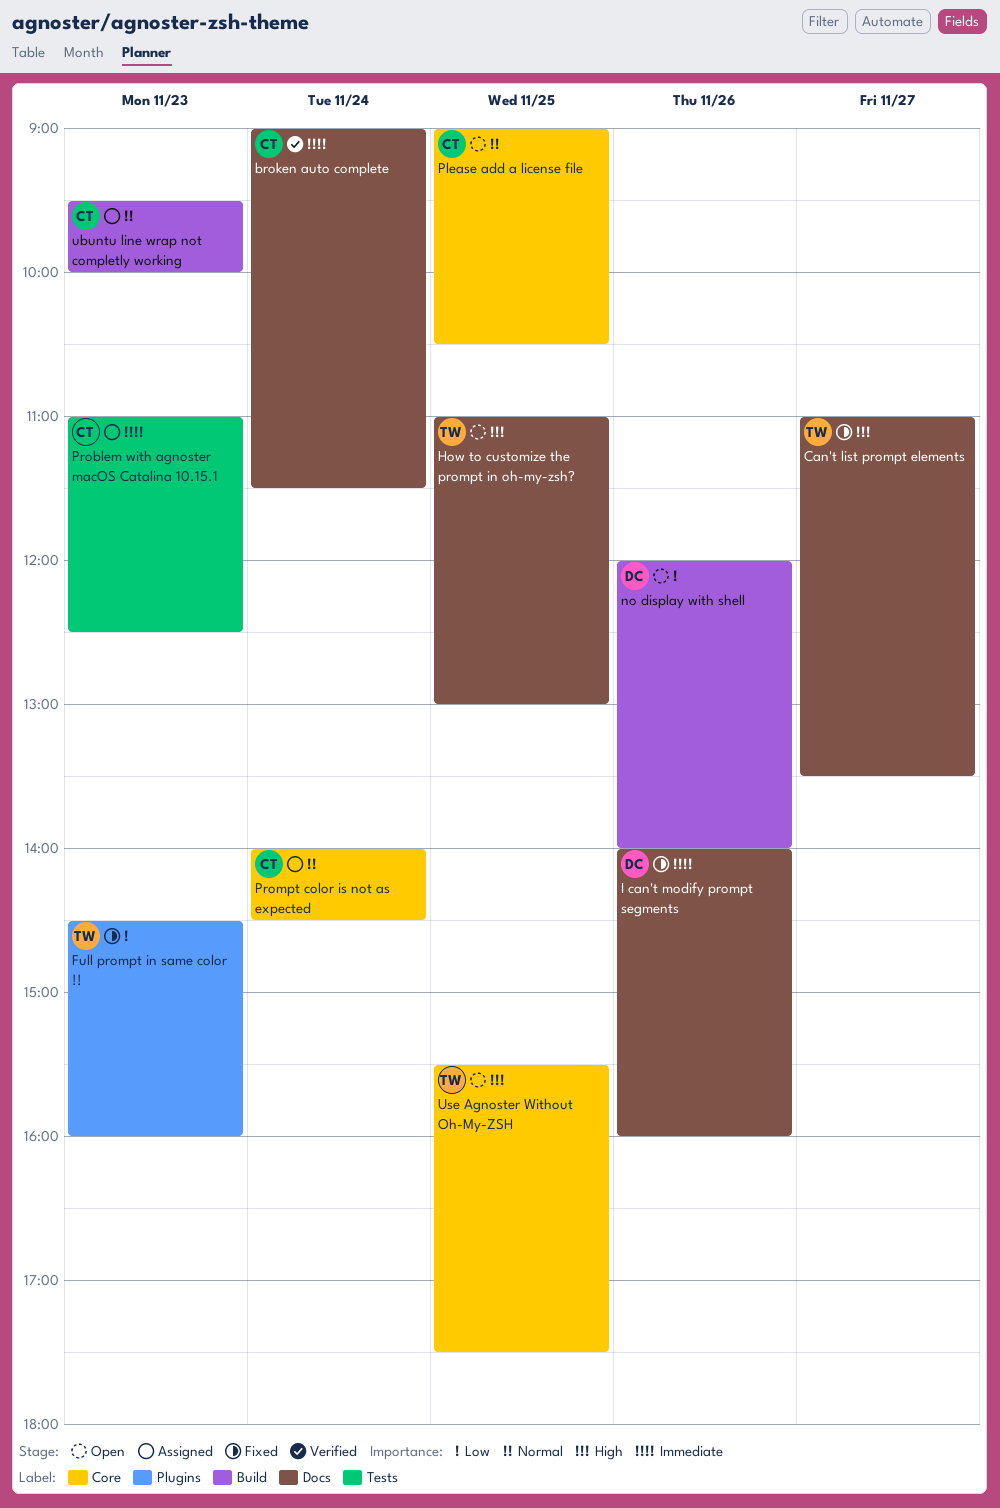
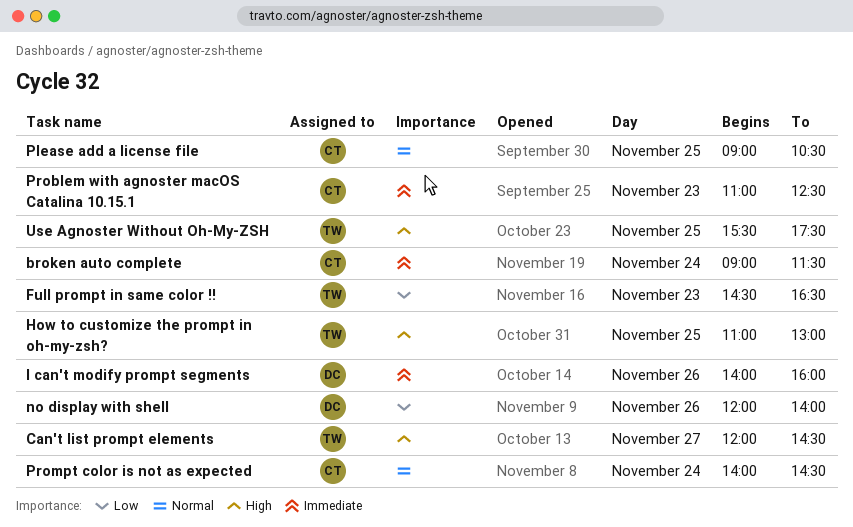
Can't list prompt elements, begins: 11:00 -> 12:00
Can't list prompt elements, ends: 13:30 -> 14:30
Full prompt in same color !!, ends: 16:00 -> 16:30
ubuntu line wrap not completly working: present -> none

